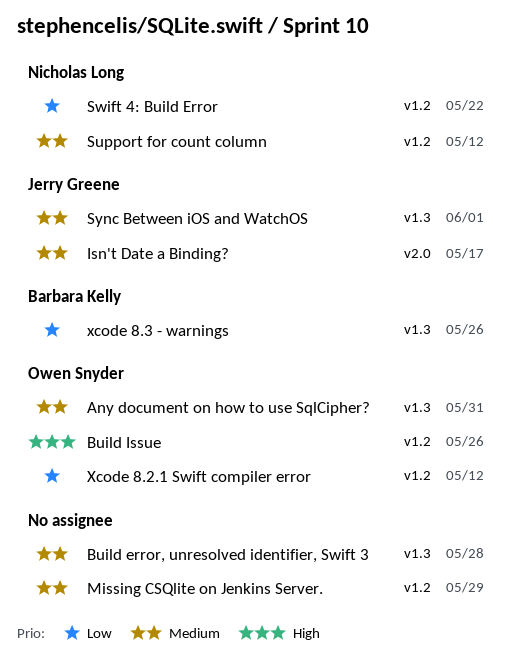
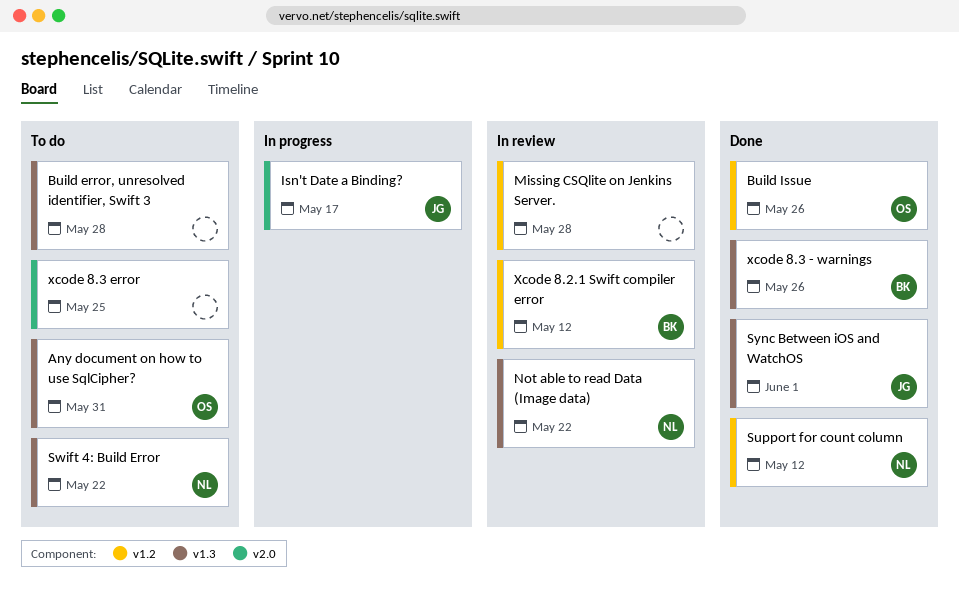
Missing CSQlite on Jenkins Server., due: May 29 -> May 28
Not able to read Data (Image data): none -> present
Swift 4: Build Error, label: v1.2 -> v1.3
Xcode 8.2.1 Swift compiler error, owner: Owen Snyder -> Barbara Kelly
xcode 8.3 error: none -> present

